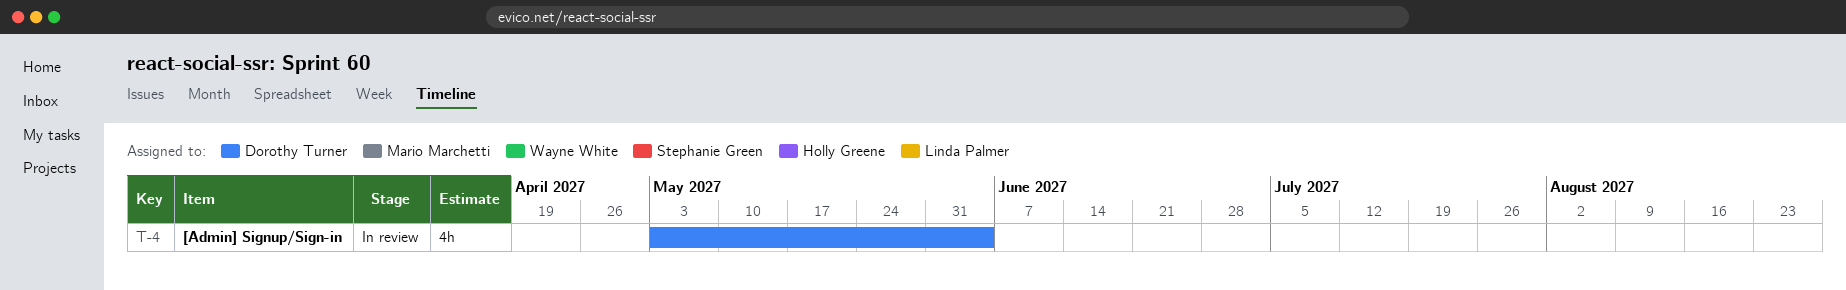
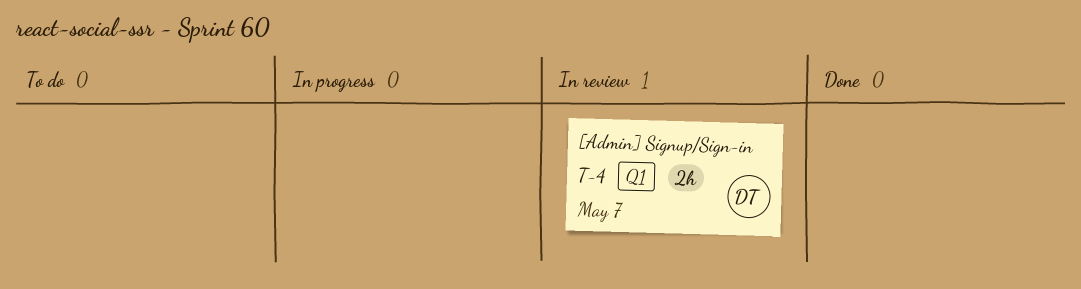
T-4, estimate: 4h -> 2h
T-4, due: Jun 4 -> May 7

